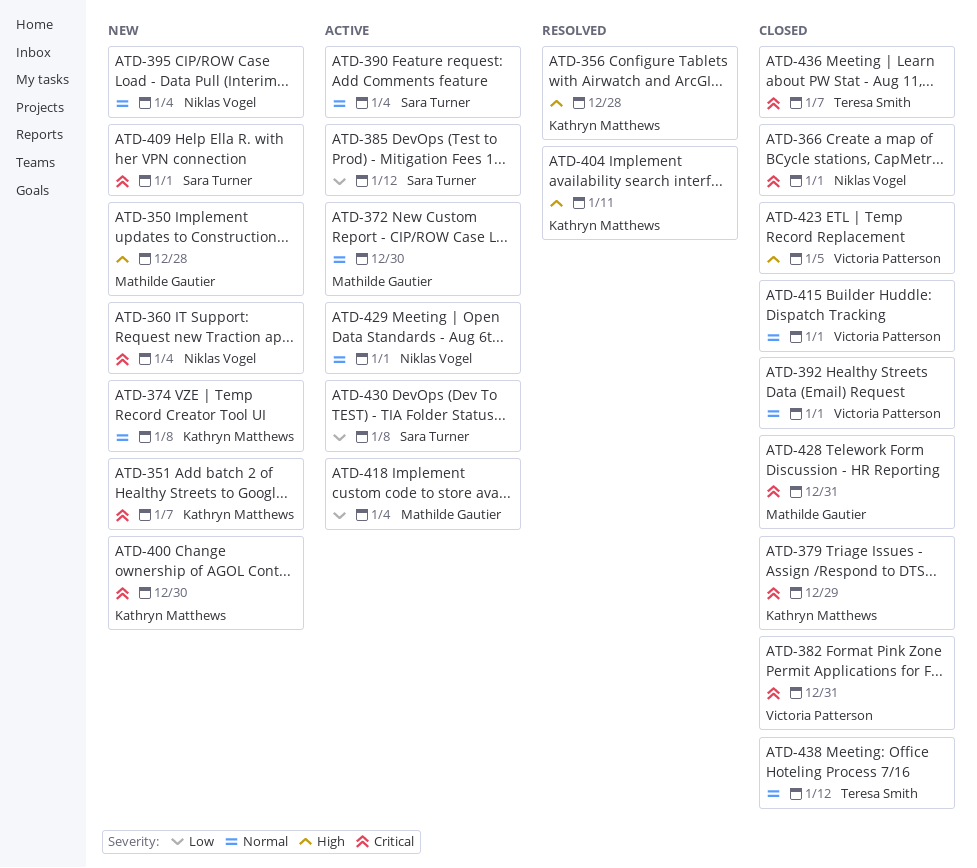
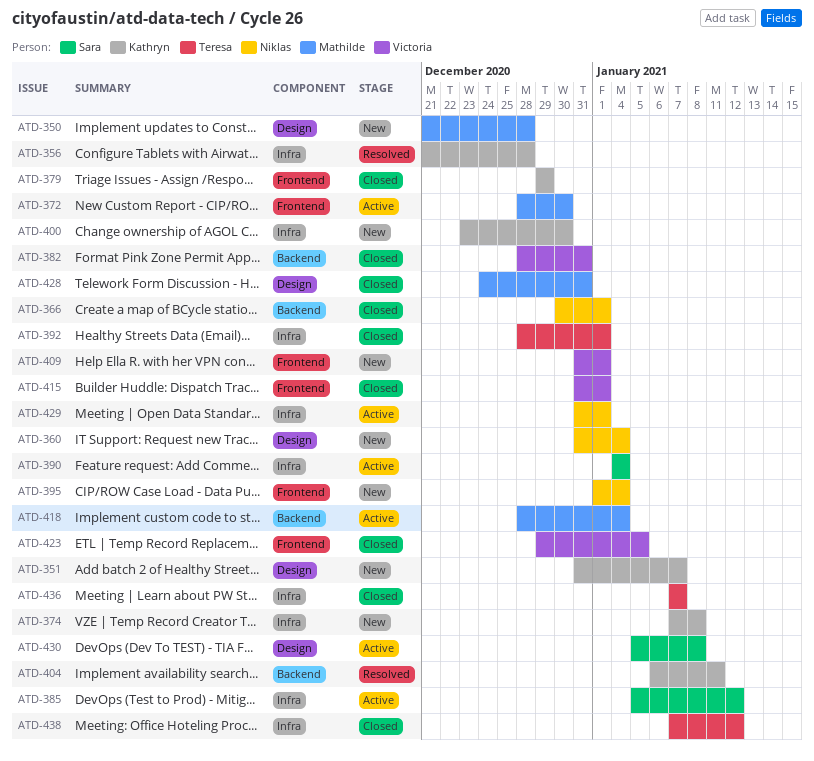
ATD-392, owner: Victoria Patterson -> Teresa Smith
ATD-409, owner: Sara Turner -> Victoria Patterson

